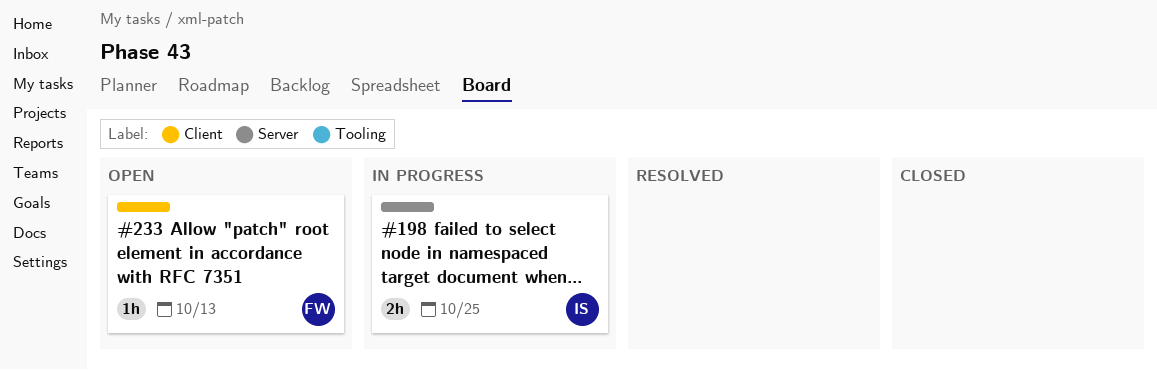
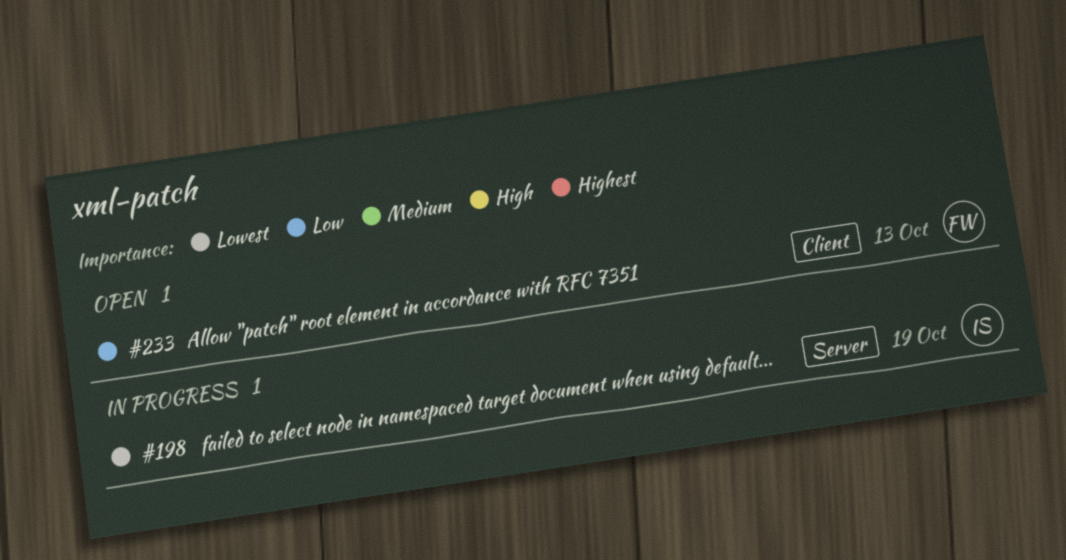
#198, due: Oct 25 -> Oct 19

